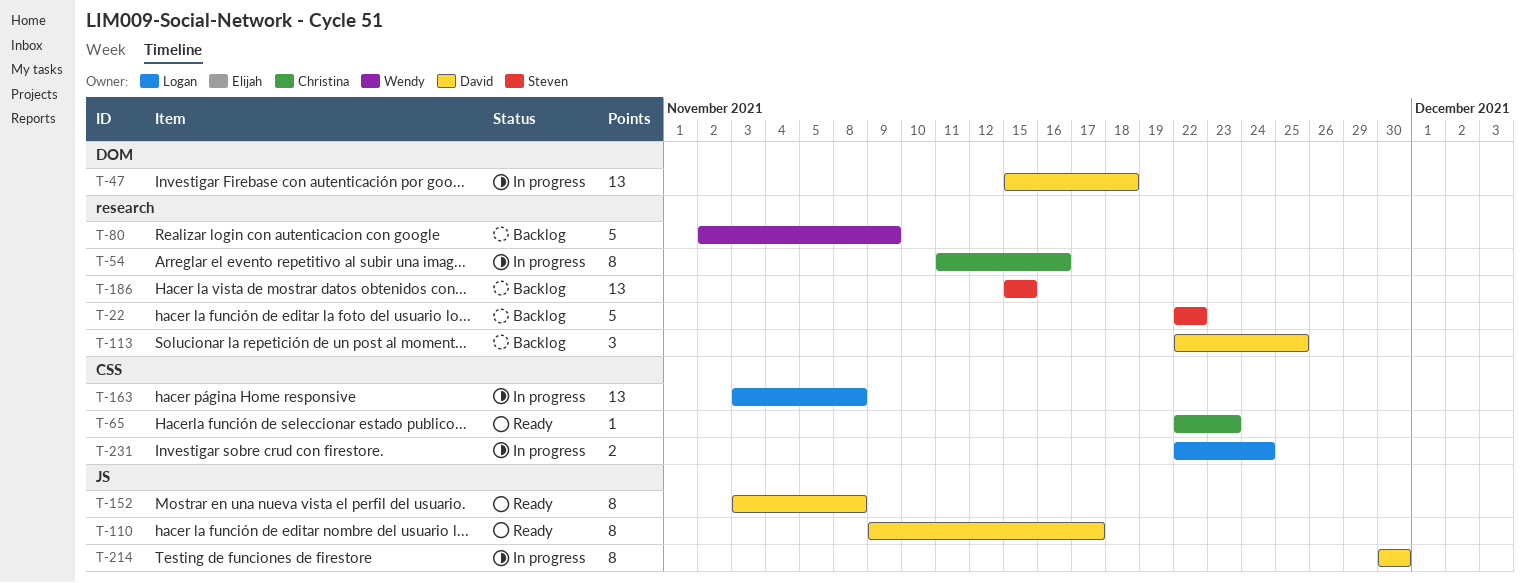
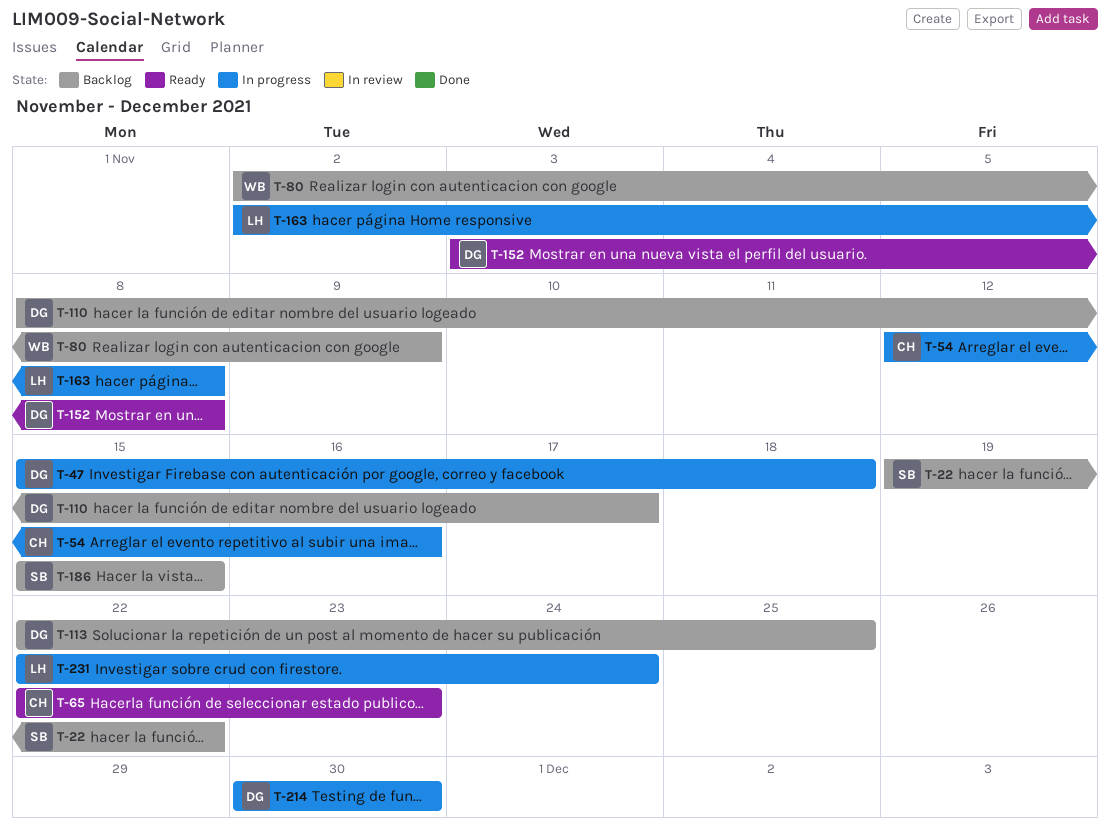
T-22, start: Nov 22 -> Nov 19
T-54, start: Nov 11 -> Nov 12
T-110, status: Ready -> Backlog
T-110, start: Nov 9 -> Nov 8
T-163, start: Nov 3 -> Nov 2

